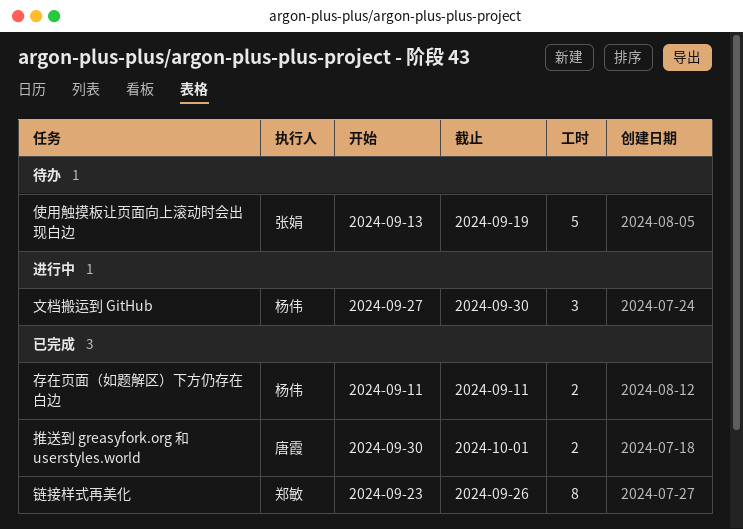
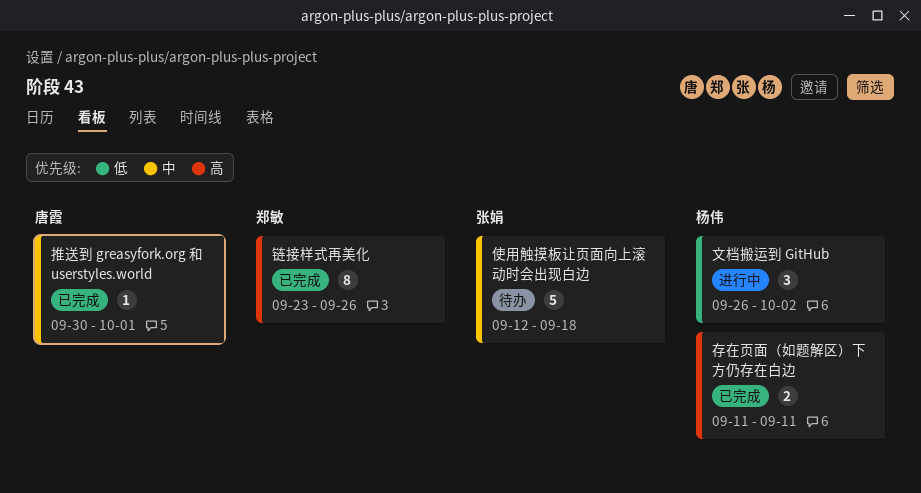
使用触摸板让页面向上滚动时会出现白边, start: Sep 13 -> Sep 12
使用触摸板让页面向上滚动时会出现白边, due: Sep 19 -> Sep 18
推送到 greasyfork.org 和 userstyles.world, estimate: 2 -> 1
文档搬运到 GitHub, start: Sep 27 -> Sep 26
文档搬运到 GitHub, due: Sep 30 -> Oct 2

